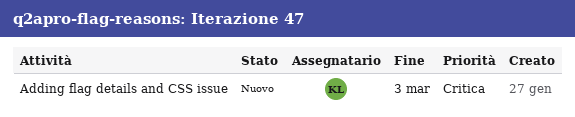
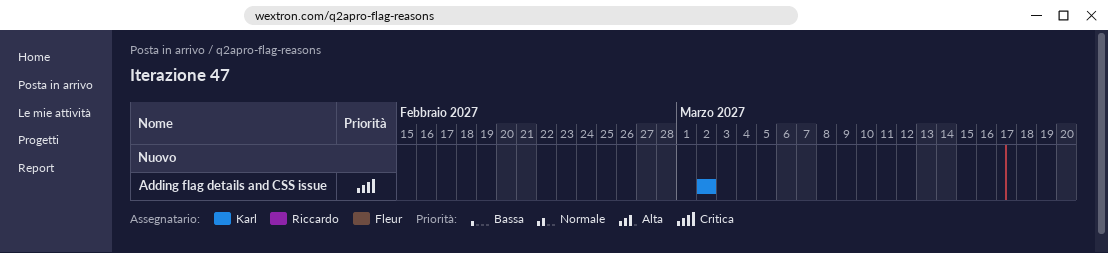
Adding flag details and CSS issue, due: Mar 3 -> Mar 2

